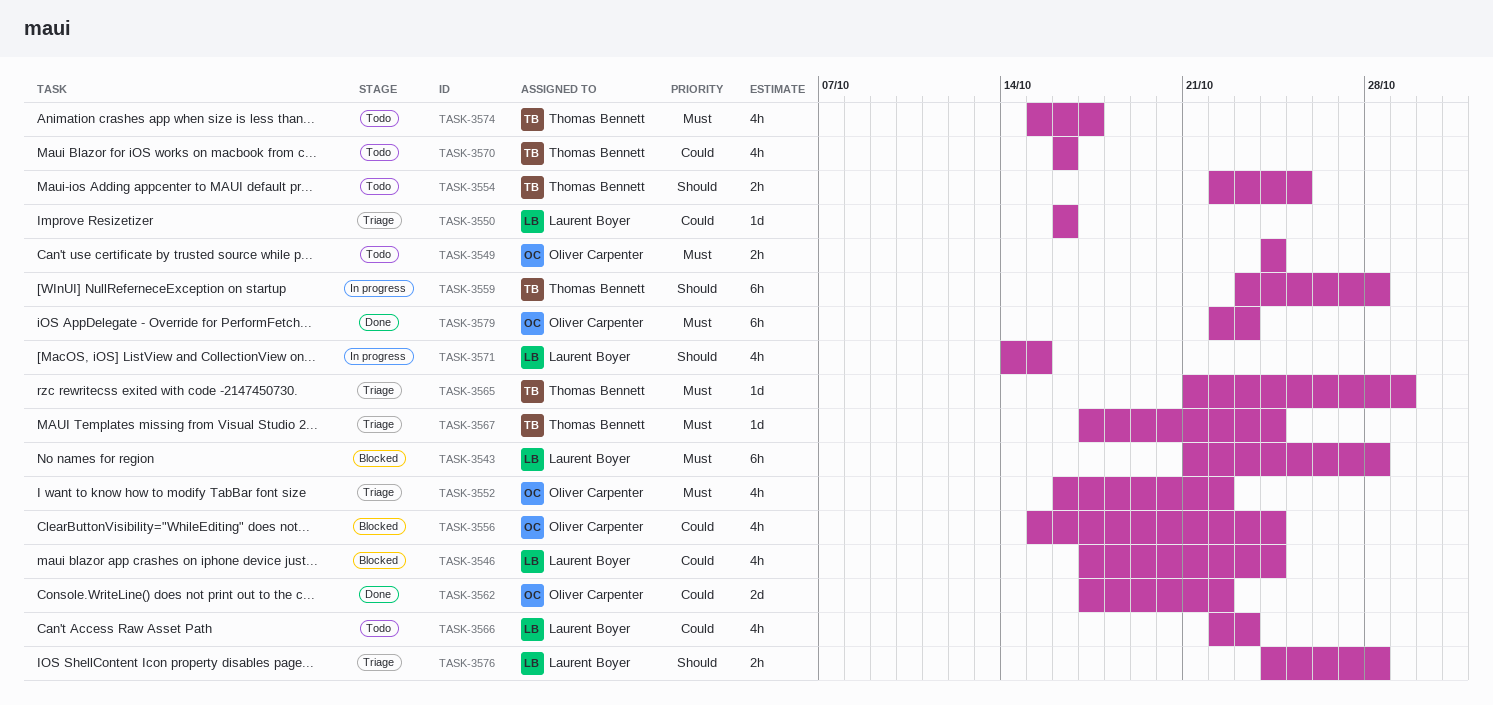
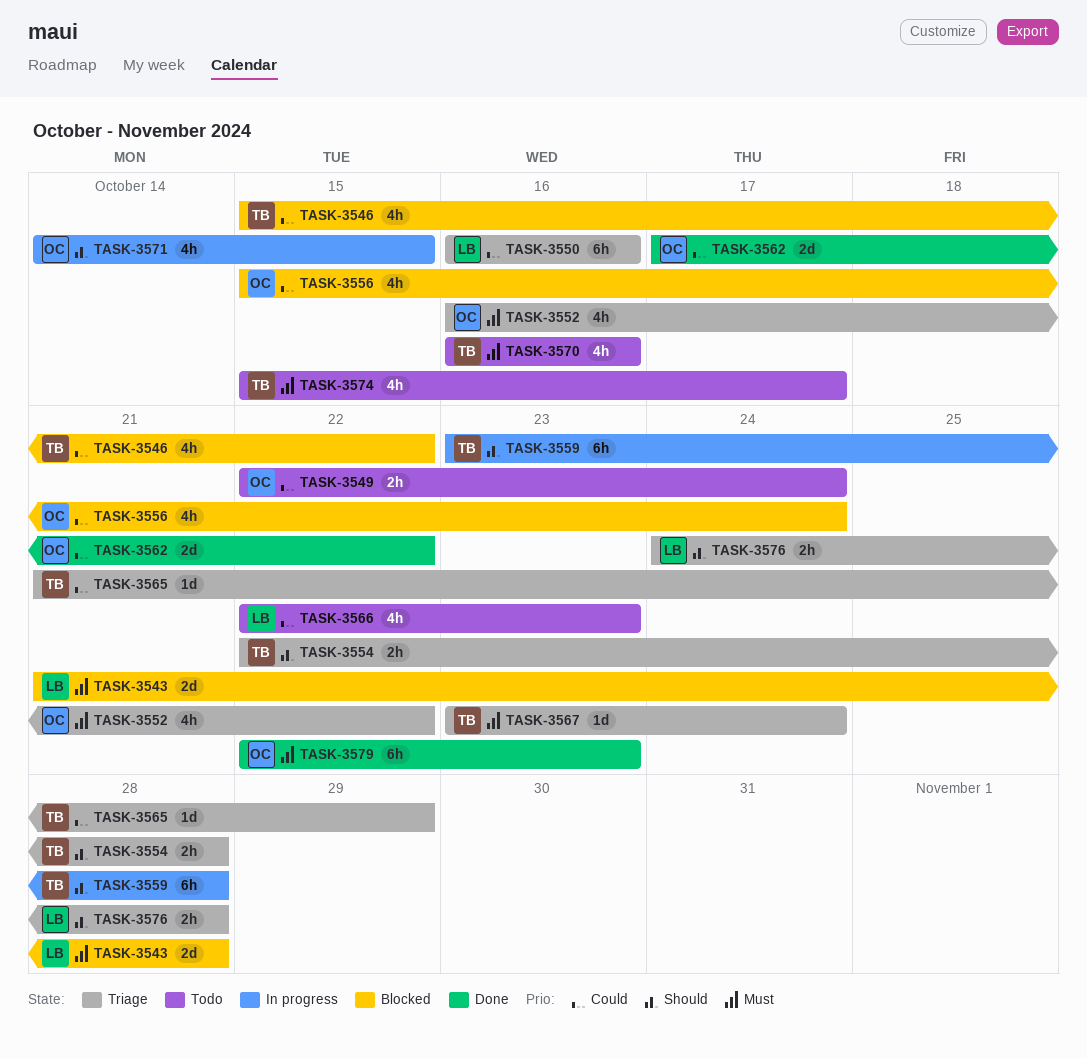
TASK-3543, estimate: 6h -> 2d
TASK-3546, owner: Laurent Boyer -> Thomas Bennett
TASK-3546, start: Oct 17 -> Oct 15
TASK-3546, due: Oct 24 -> Oct 22
TASK-3549, priority: Must -> Could
TASK-3549, start: Oct 24 -> Oct 22
TASK-3550, estimate: 1d -> 6h
TASK-3554, status: Todo -> Triage
TASK-3554, due: Oct 25 -> Oct 28
TASK-3565, priority: Must -> Could
TASK-3567, start: Oct 17 -> Oct 23
TASK-3570, priority: Could -> Must
TASK-3571, owner: Laurent Boyer -> Oliver Carpenter

